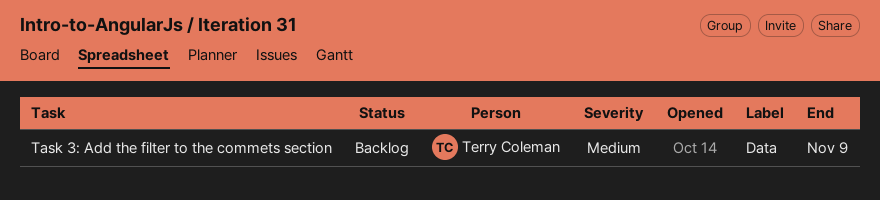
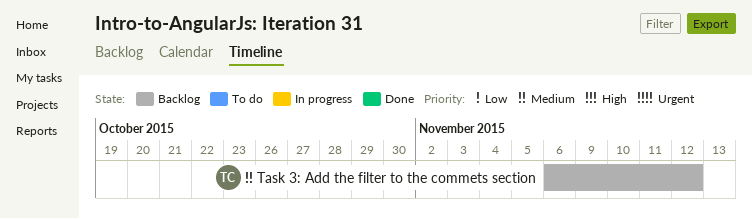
Task 3: Add the filter to the commets section, due: Nov 9 -> Nov 12

